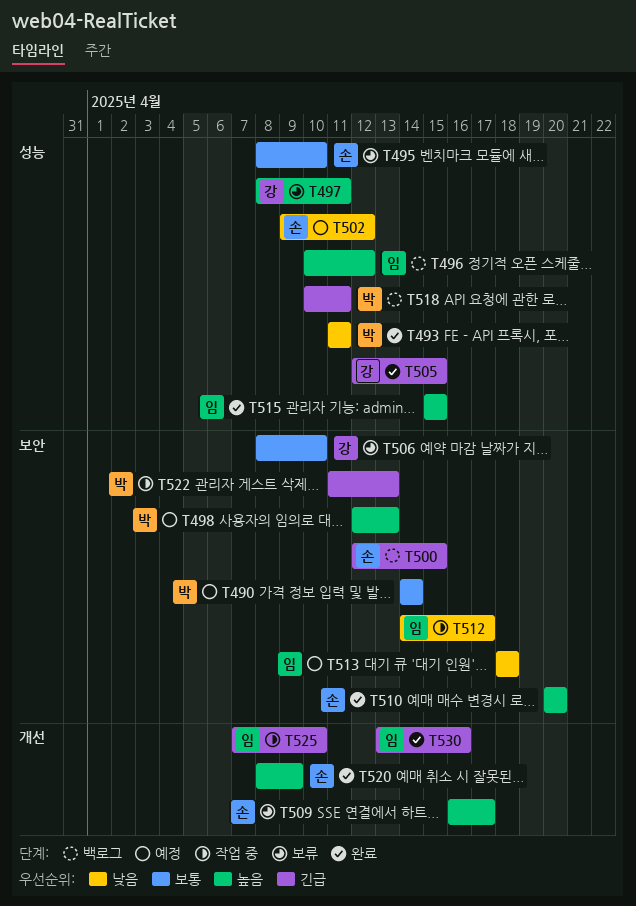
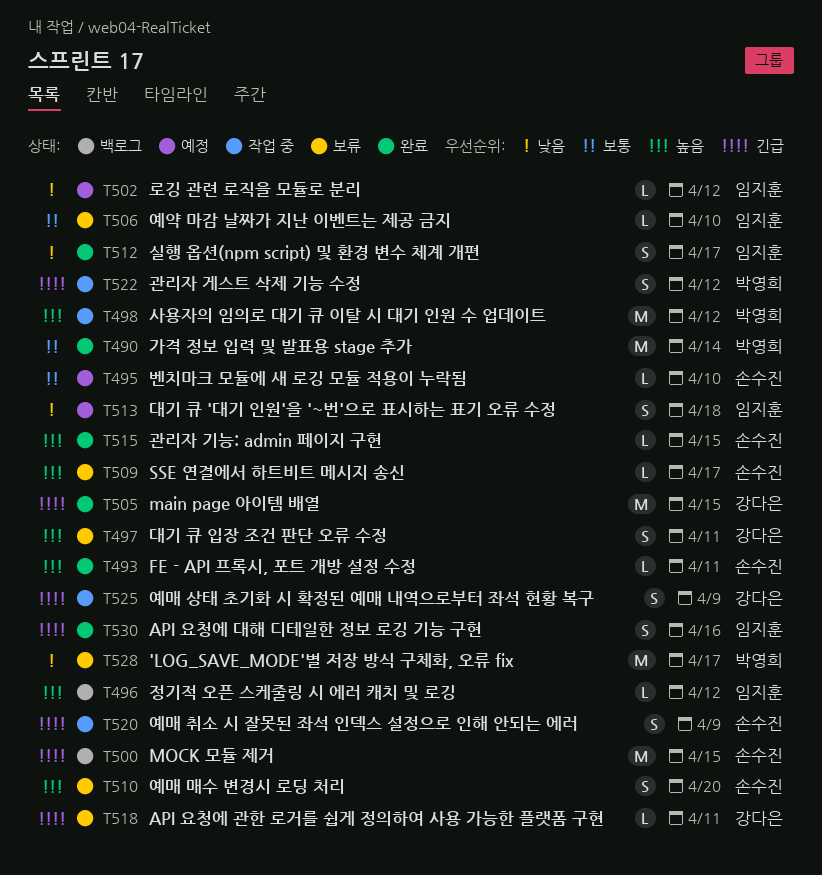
T490, status: 예정 -> 완료
T493, owner: 박영희 -> 손수진
T493, priority: 낮음 -> 높음
T495, status: 보류 -> 예정
T498, status: 예정 -> 작업 중
T498, due: Apr 13 -> Apr 12
T502, owner: 손수진 -> 임지훈
T506, owner: 강다은 -> 임지훈
T510, status: 완료 -> 보류
T512, status: 작업 중 -> 완료
T515, owner: 임지훈 -> 손수진
T518, status: 백로그 -> 보류
T518, owner: 박영희 -> 강다은
T520, status: 완료 -> 작업 중
T520, priority: 높음 -> 긴급
T522, due: Apr 13 -> Apr 12
T525, owner: 임지훈 -> 강다은
T525, due: Apr 10 -> Apr 9
T528: none -> present

